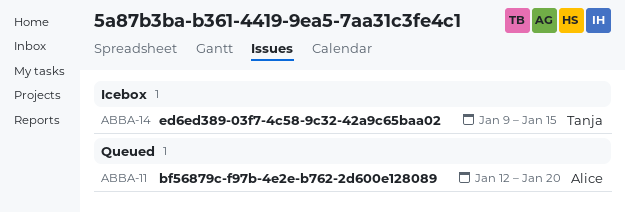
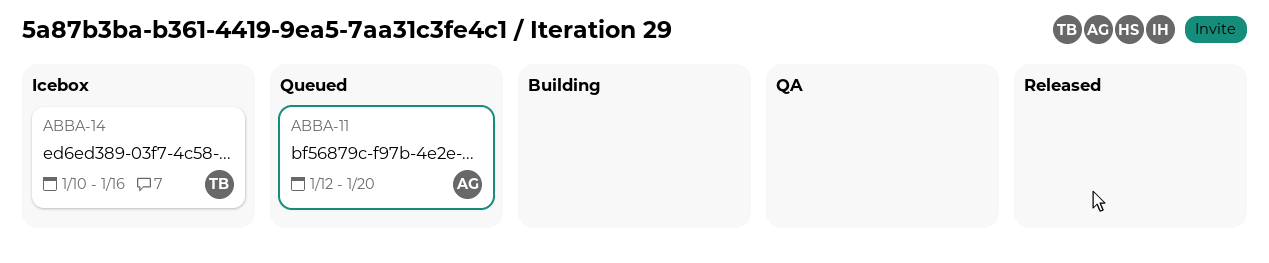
ABBA-14, start: Jan 9 -> Jan 10
ABBA-14, due: Jan 15 -> Jan 16

